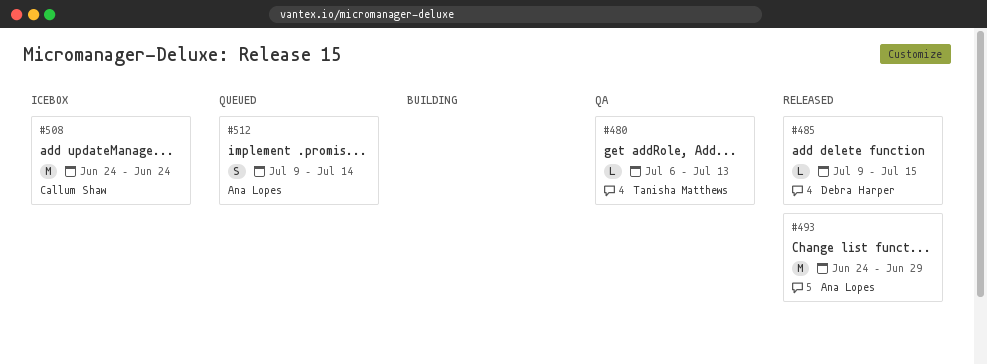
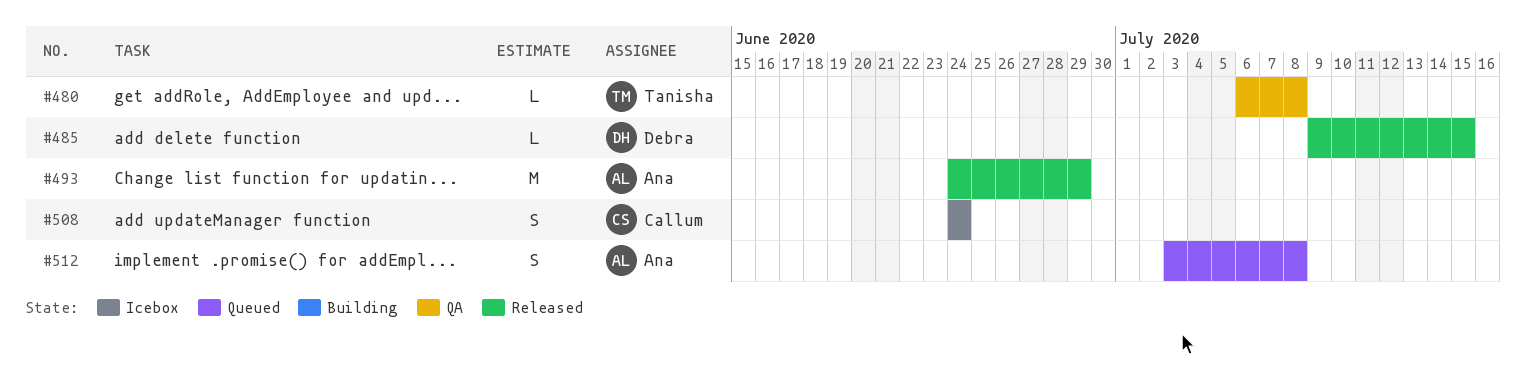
#480, due: Jul 13 -> Jul 8
#508, estimate: M -> S
#512, start: Jul 9 -> Jul 3
#512, due: Jul 14 -> Jul 8

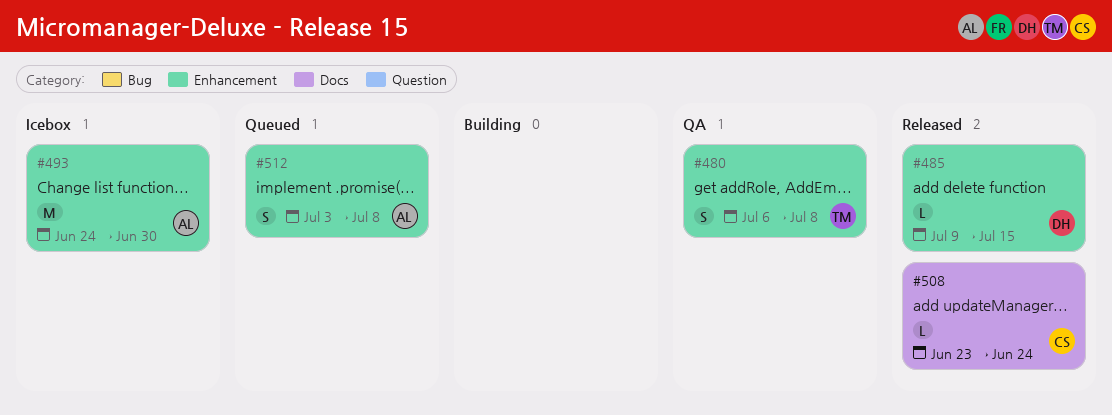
#480, estimate: L -> S
#493, status: Released -> Icebox
#493, due: Jun 29 -> Jun 30
#508, status: Icebox -> Released
#508, estimate: S -> L
#508, start: Jun 24 -> Jun 23

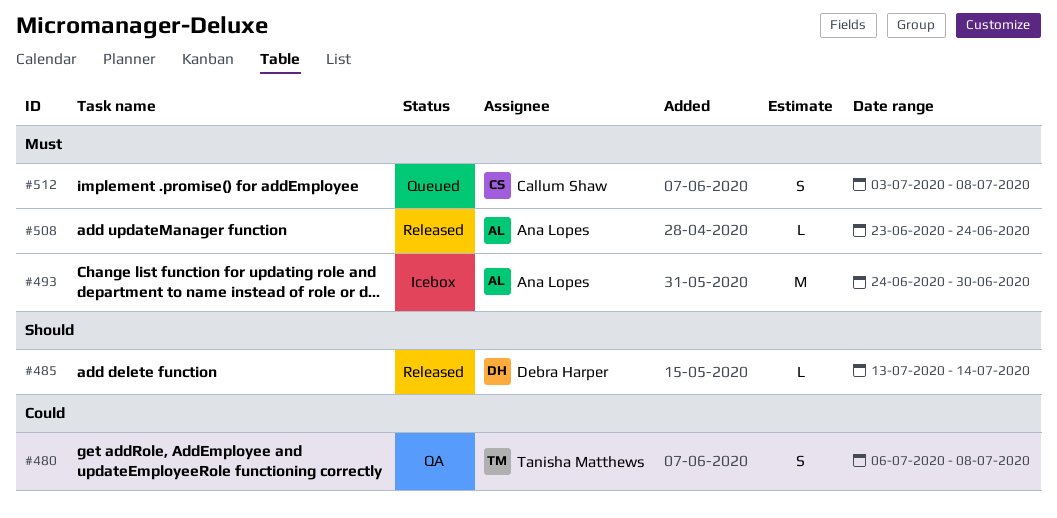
#485, start: Jul 9 -> Jul 13
#485, due: Jul 15 -> Jul 14
#508, owner: Callum Shaw -> Ana Lopes
#512, owner: Ana Lopes -> Callum Shaw

